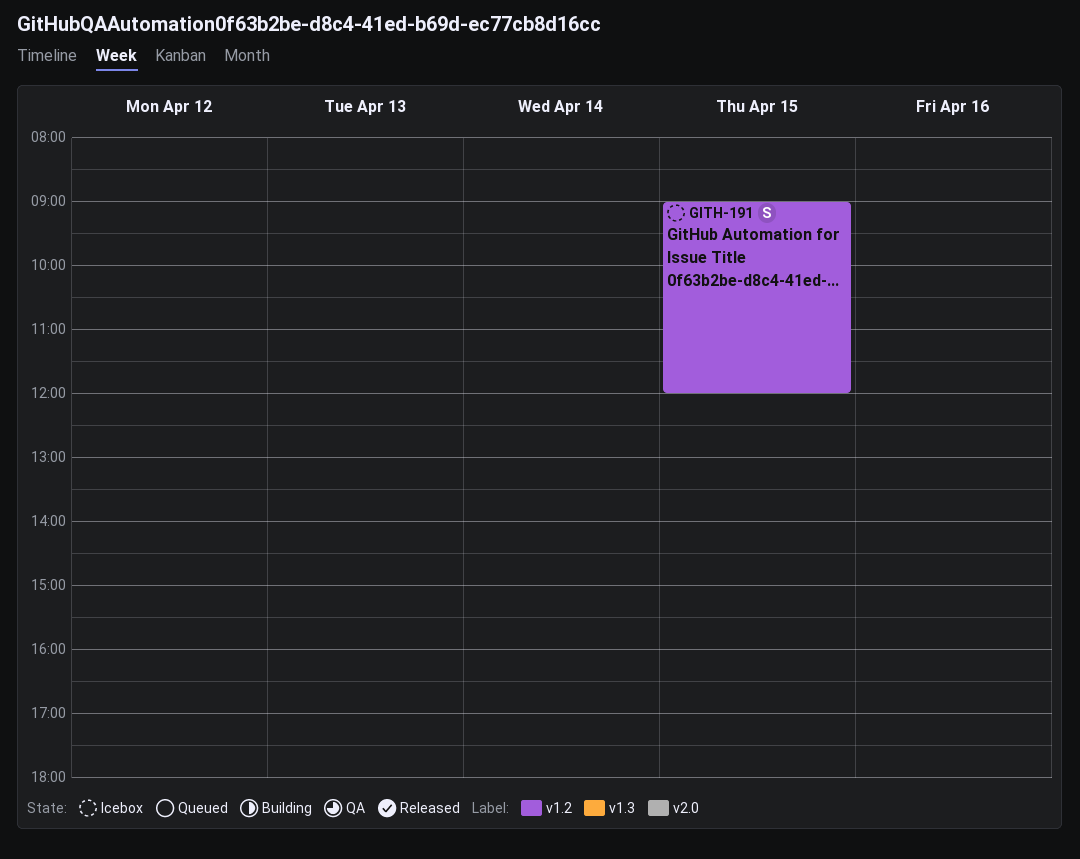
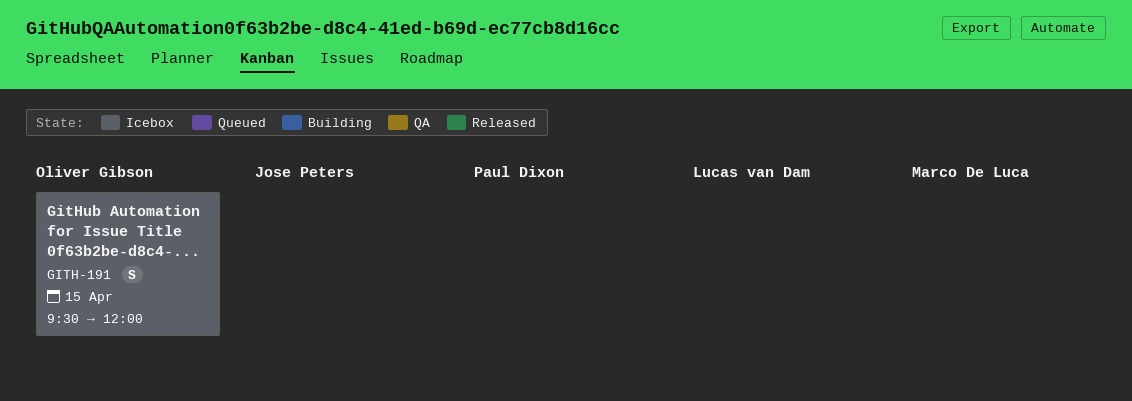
GITH-191, begins: 09:00 -> 09:30

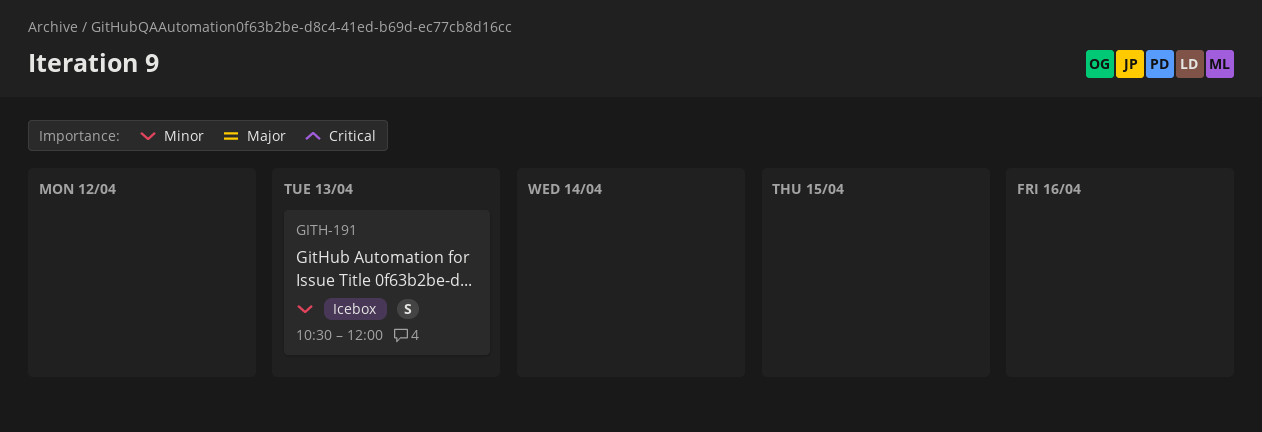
GITH-191, day: Apr 15 -> Apr 13
GITH-191, begins: 09:30 -> 10:30

